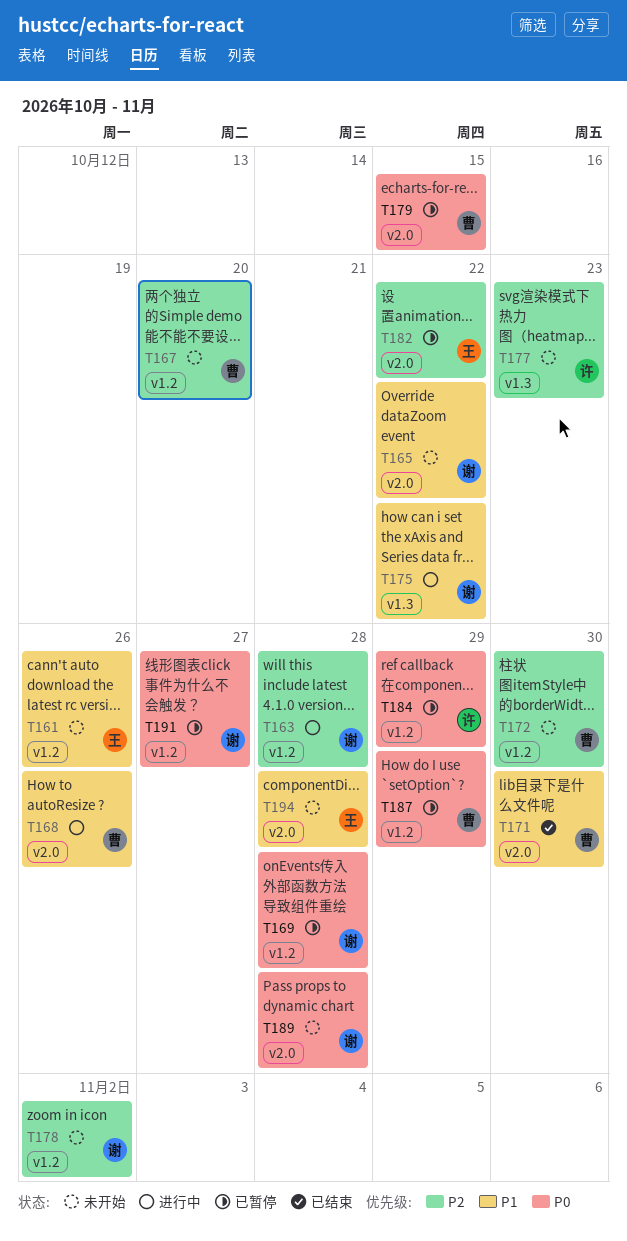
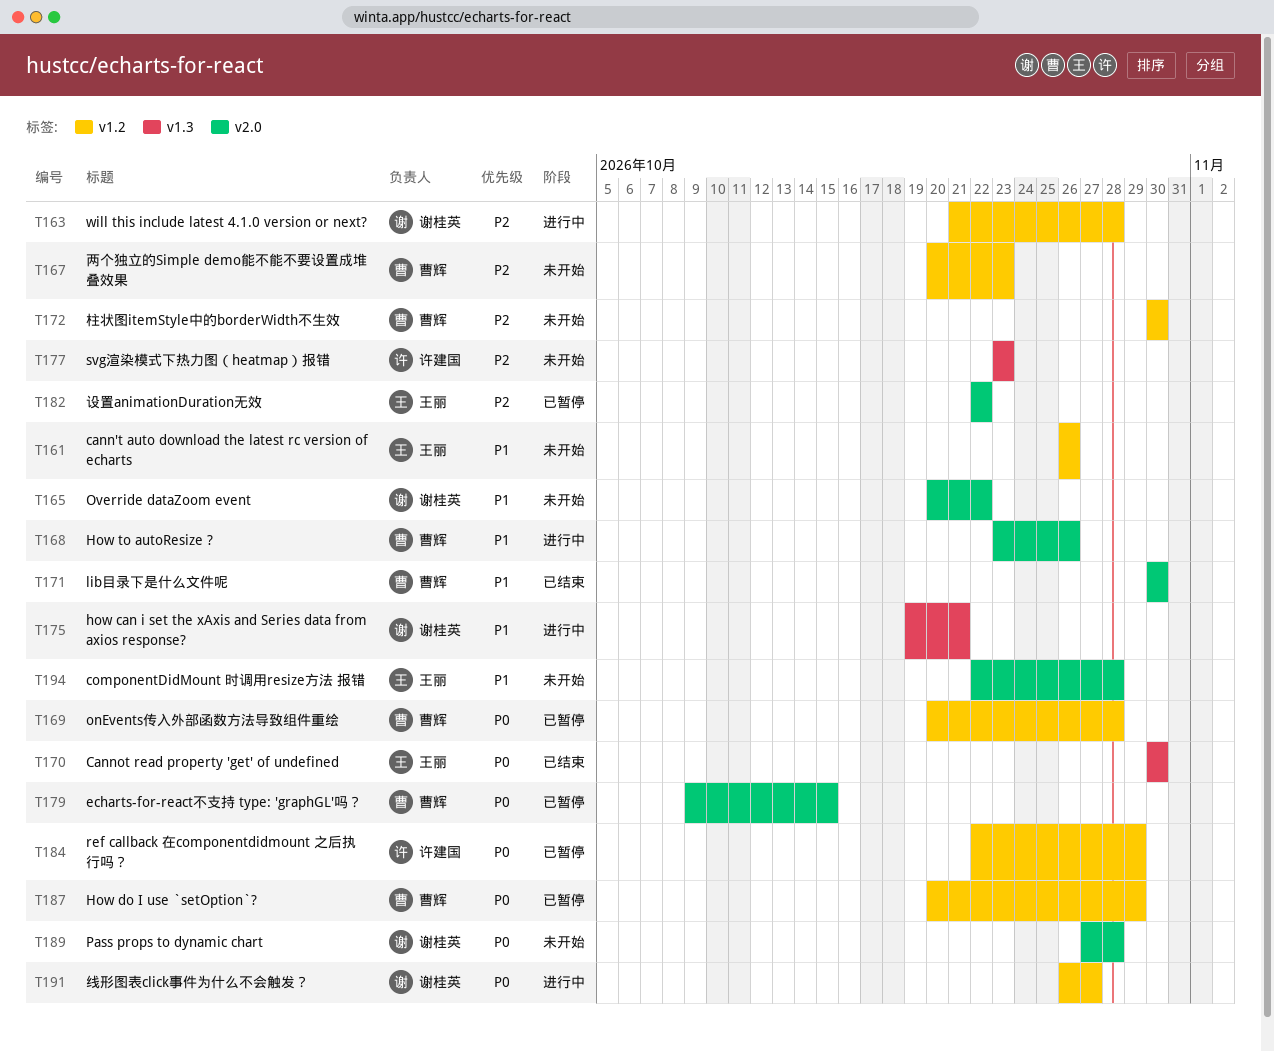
T167, due: Oct 20 -> Oct 23
T169, owner: 谢桂英 -> 曹辉
T170: none -> present
T175, due: Oct 22 -> Oct 21
T178: present -> none
T191, status: 已暂停 -> 进行中

